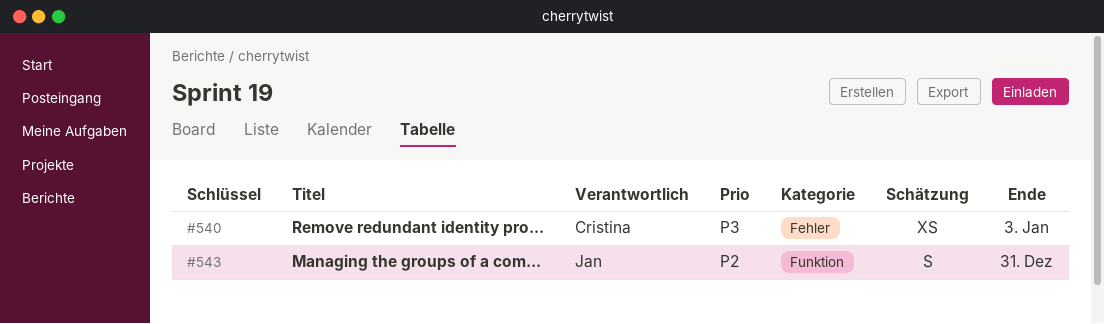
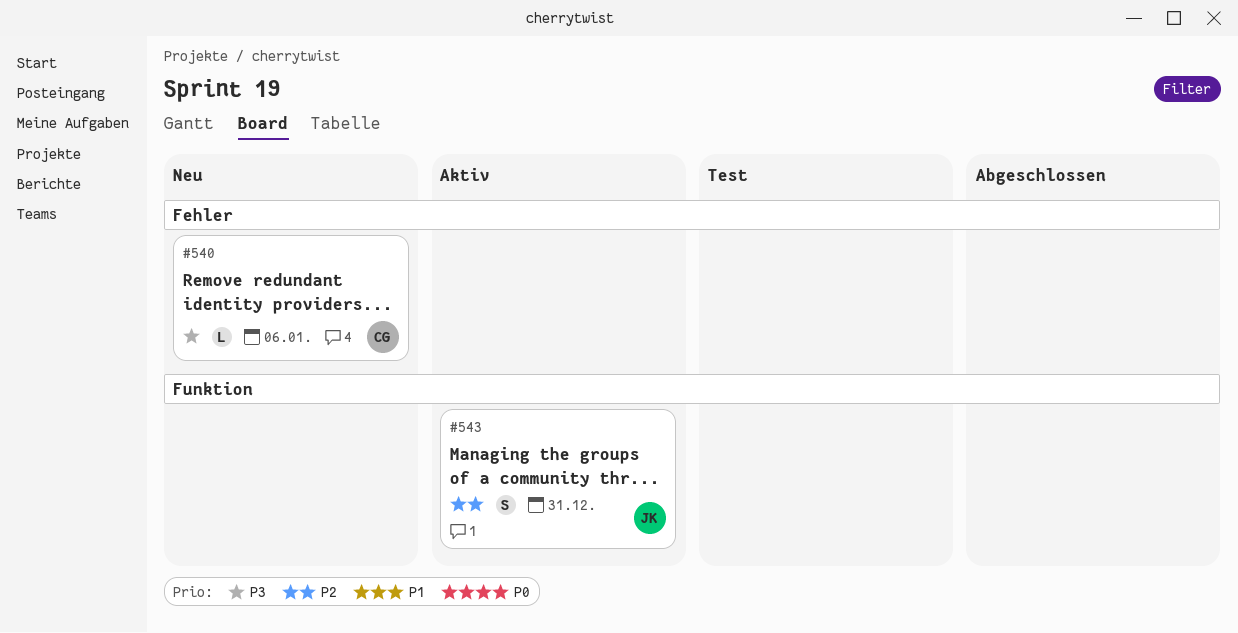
#540, estimate: XS -> L
#540, due: Jan 3 -> Jan 6

